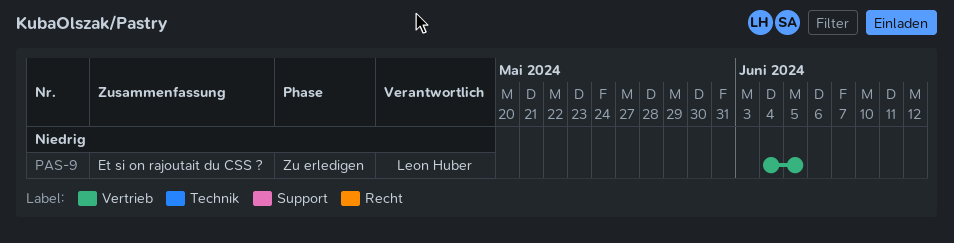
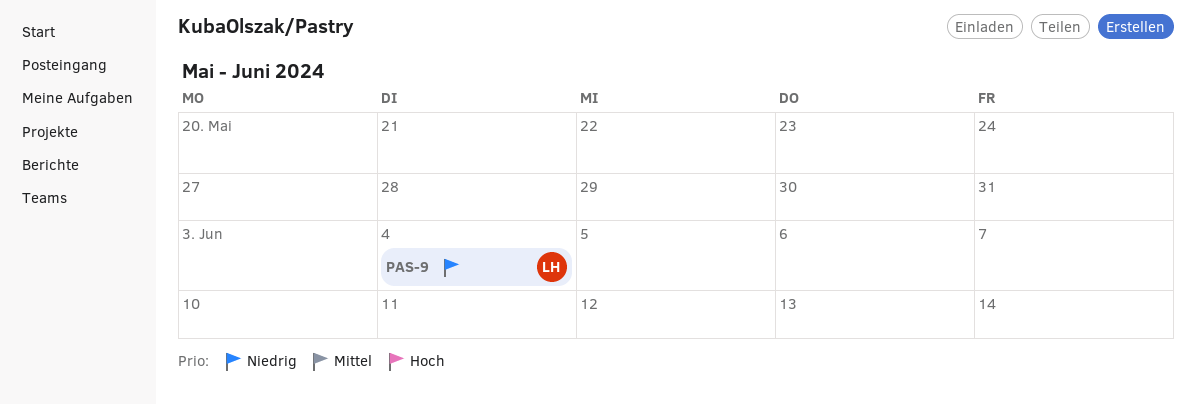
PAS-9, due: Jun 5 -> Jun 4

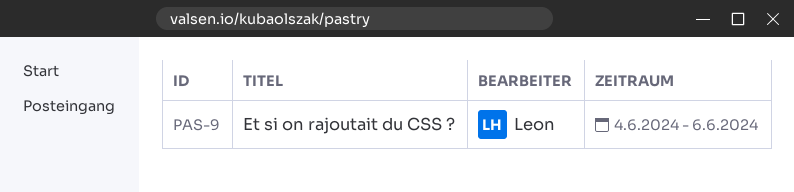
PAS-9, due: Jun 4 -> Jun 6

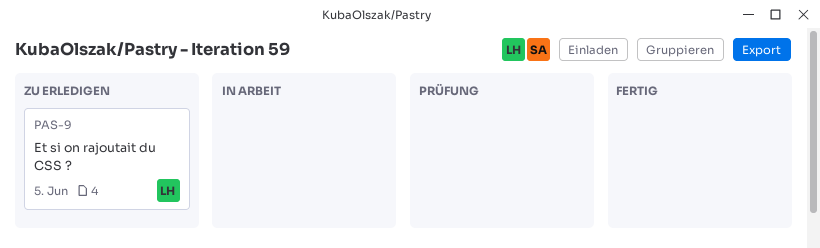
PAS-9, due: Jun 6 -> Jun 5

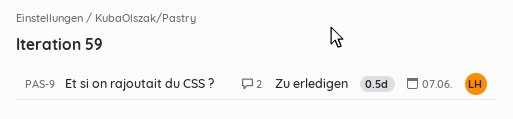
PAS-9, due: Jun 5 -> Jun 7

